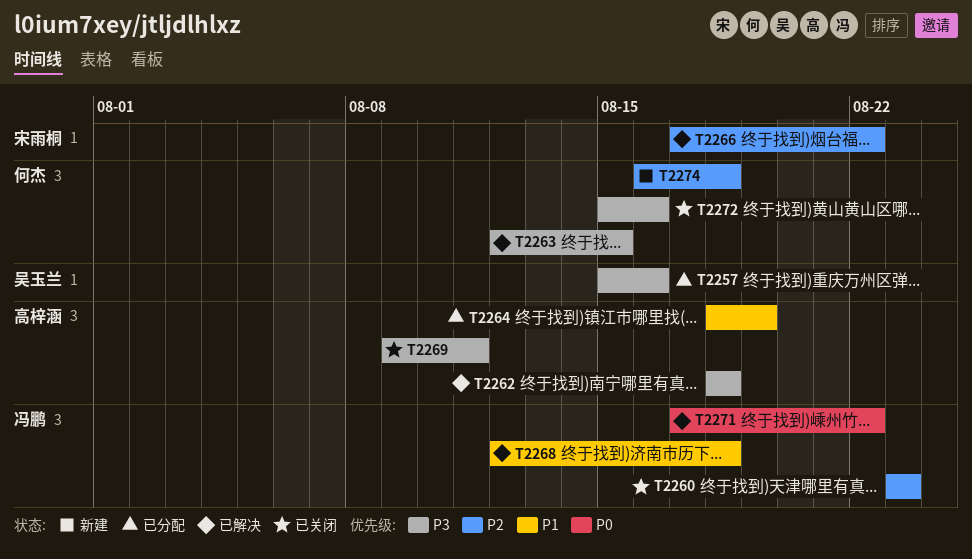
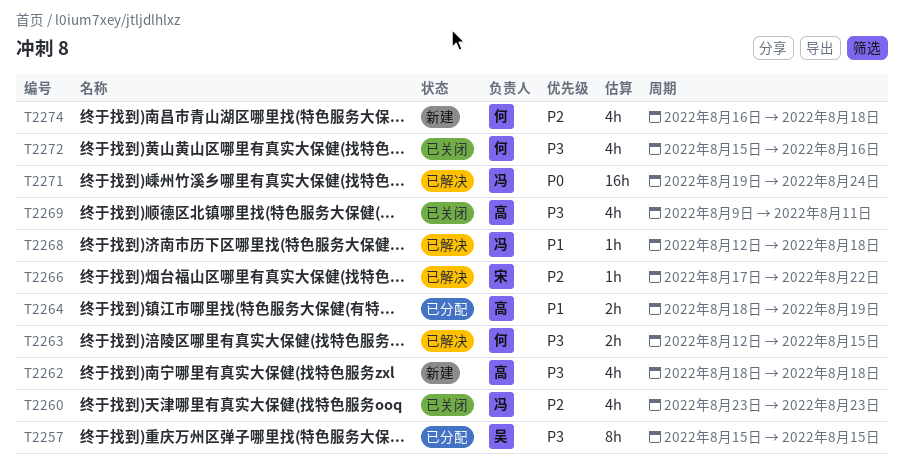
T2257, due: Aug 16 -> Aug 15
T2262, status: 已解决 -> 新建
T2271, start: Aug 17 -> Aug 19
T2271, due: Aug 22 -> Aug 24

